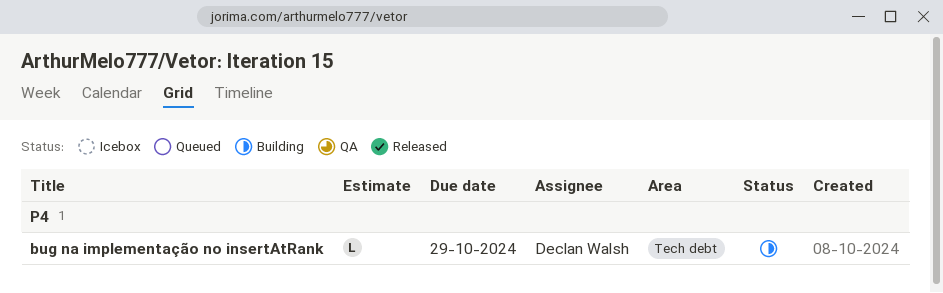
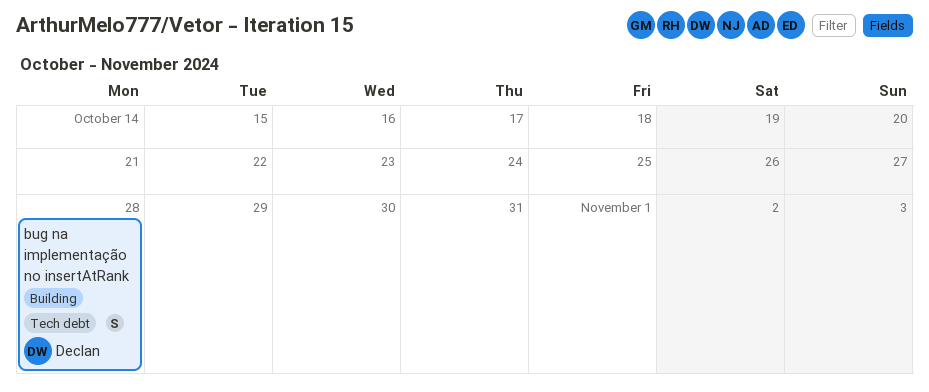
bug na implementação no insertAtRank, estimate: L -> S
bug na implementação no insertAtRank, due: Oct 29 -> Oct 28

